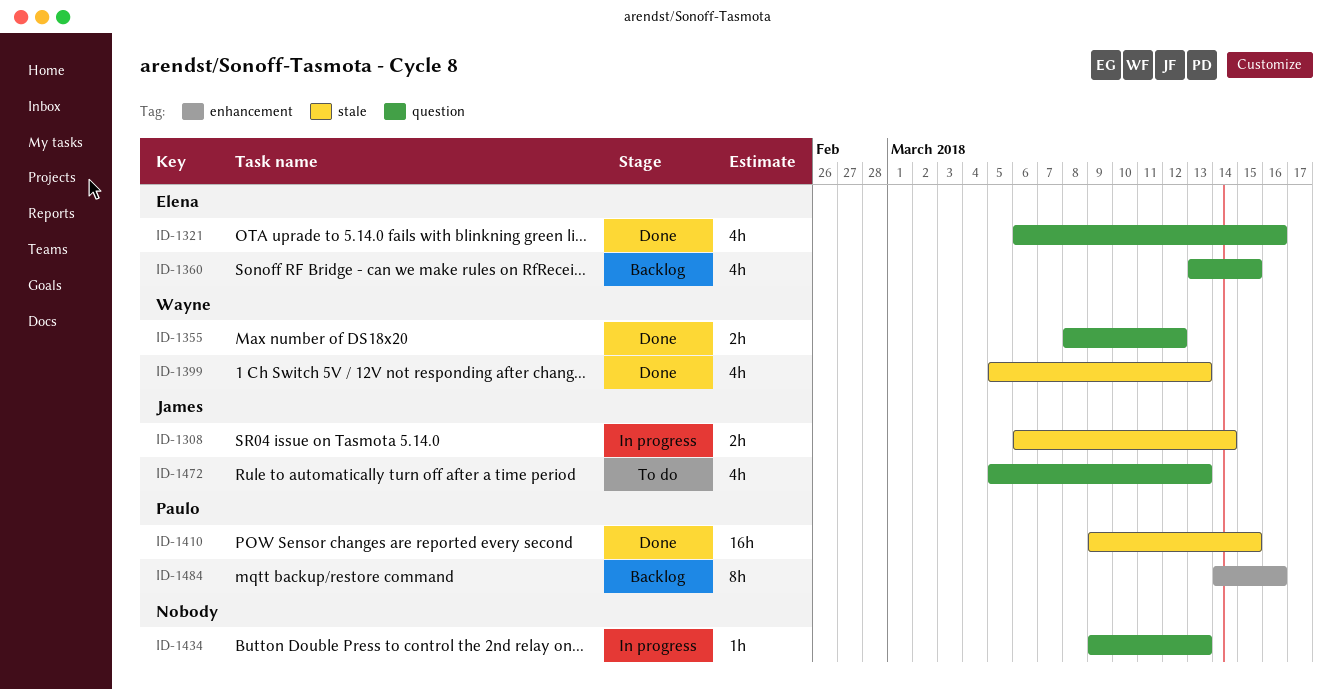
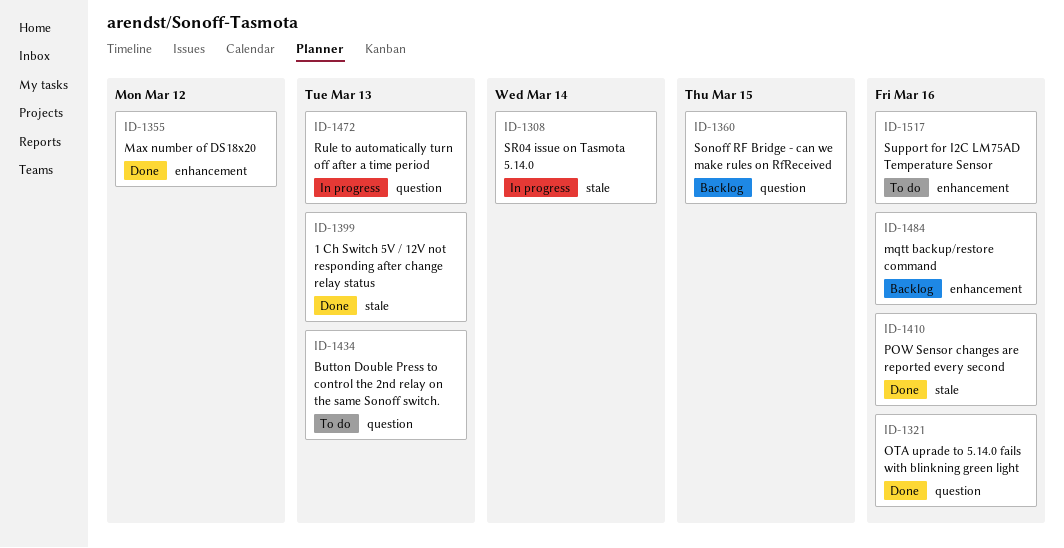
ID-1355, label: question -> enhancement
ID-1410, due: Mar 15 -> Mar 16
ID-1434, status: In progress -> To do
ID-1472, status: To do -> In progress
ID-1517: none -> present

